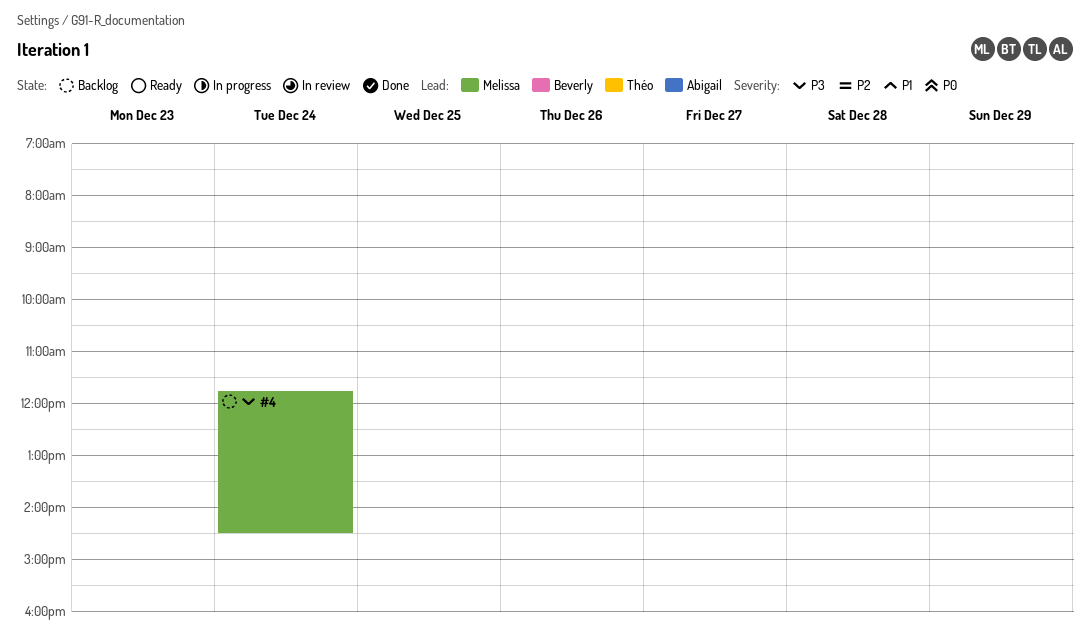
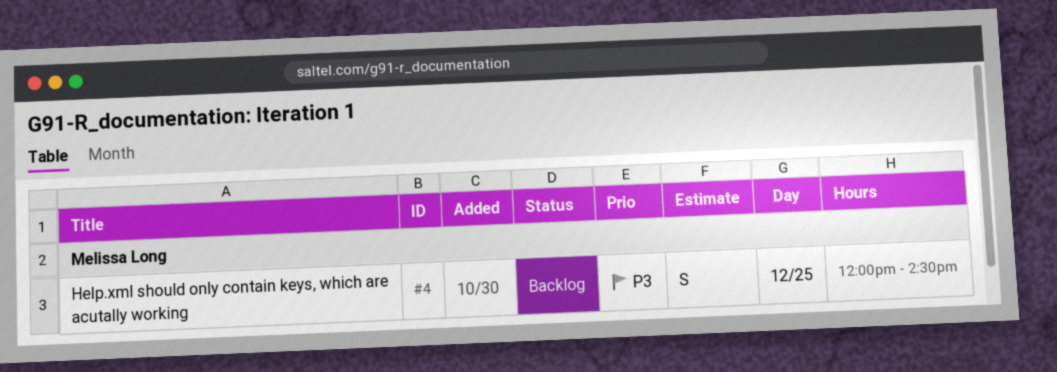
#4, day: Dec 24 -> Dec 25
#4, begins: 11:45 -> 12:00

